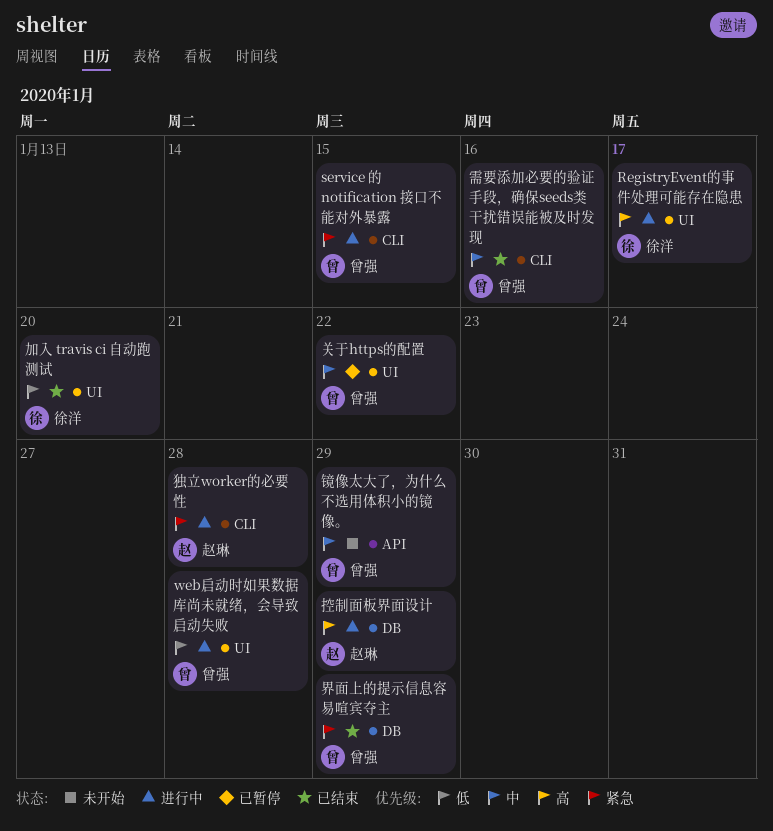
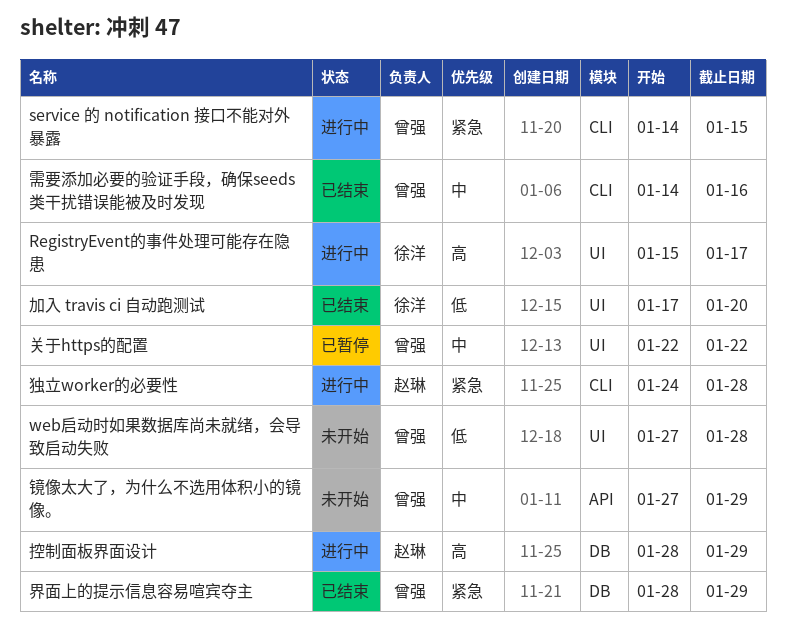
web启动时如果数据库尚未就绪，会导致启动失败, status: 进行中 -> 未开始

